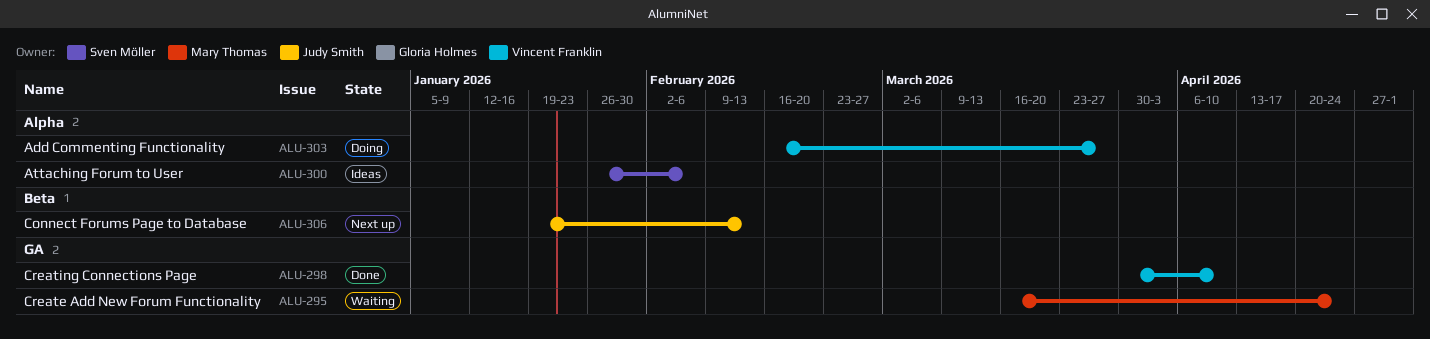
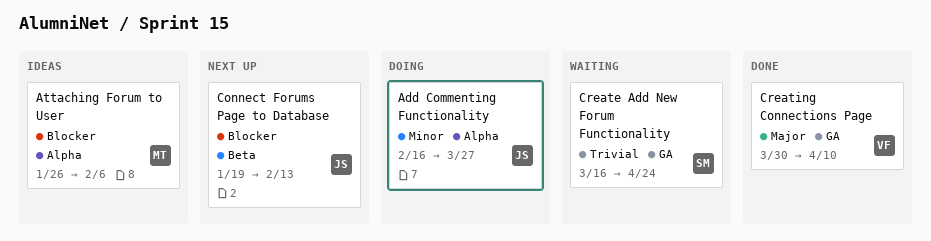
Add Commenting Functionality, owner: Vincent Franklin -> Judy Smith
Attaching Forum to User, owner: Sven Möller -> Mary Thomas
Create Add New Forum Functionality, owner: Mary Thomas -> Sven Möller

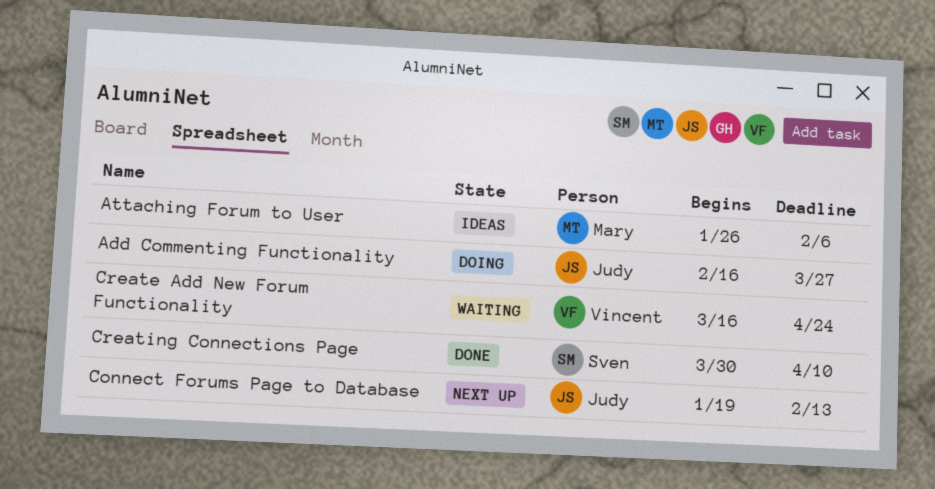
Create Add New Forum Functionality, owner: Sven -> Vincent
Creating Connections Page, owner: Vincent -> Sven

